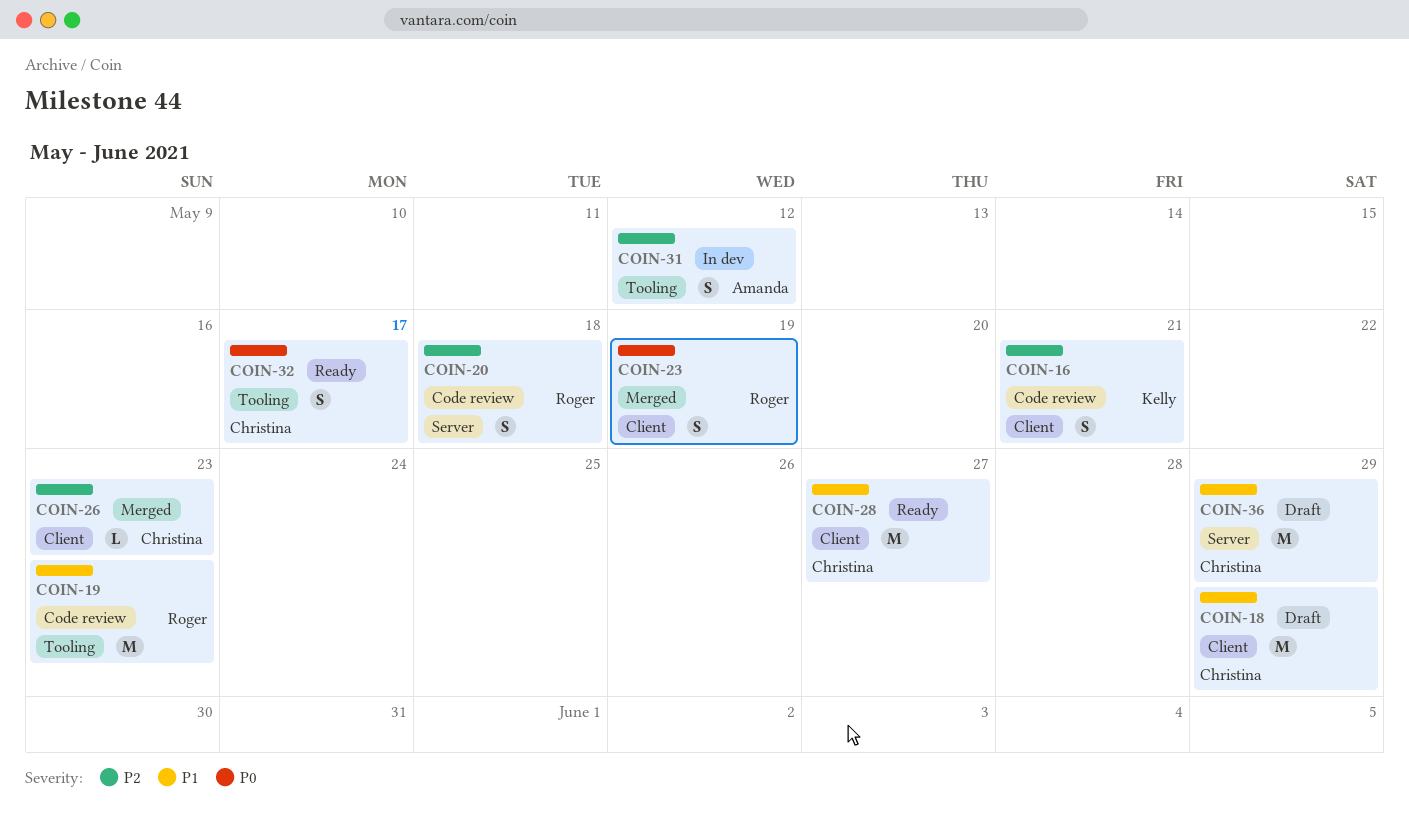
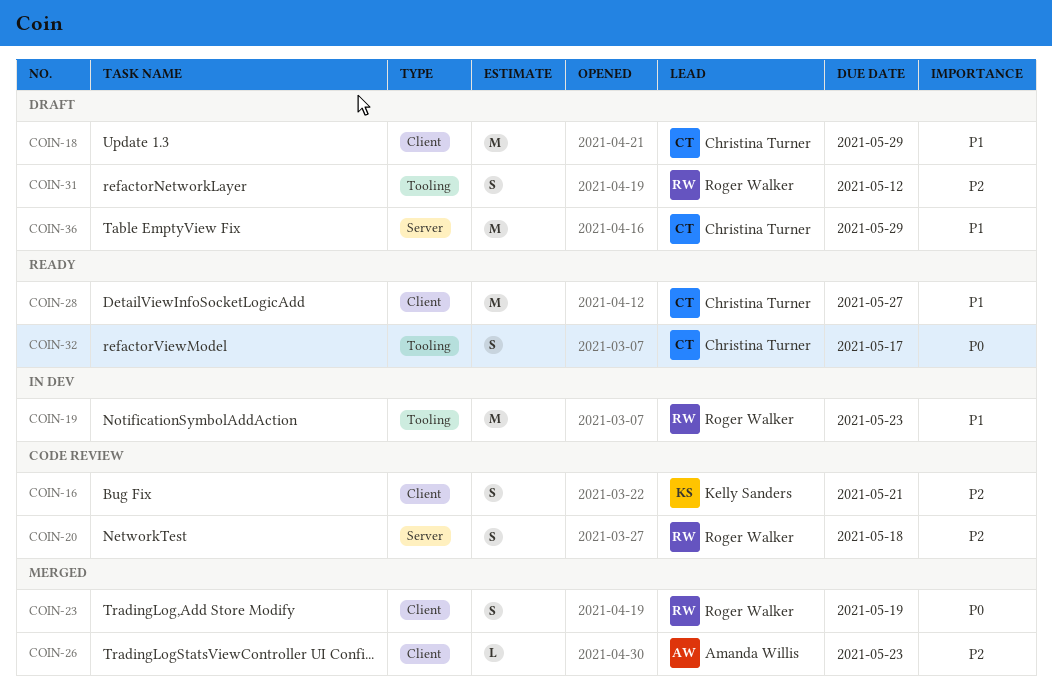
COIN-19, status: Code review -> In dev
COIN-26, owner: Christina Turner -> Amanda Willis
COIN-31, status: In dev -> Draft
COIN-31, owner: Amanda Willis -> Roger Walker

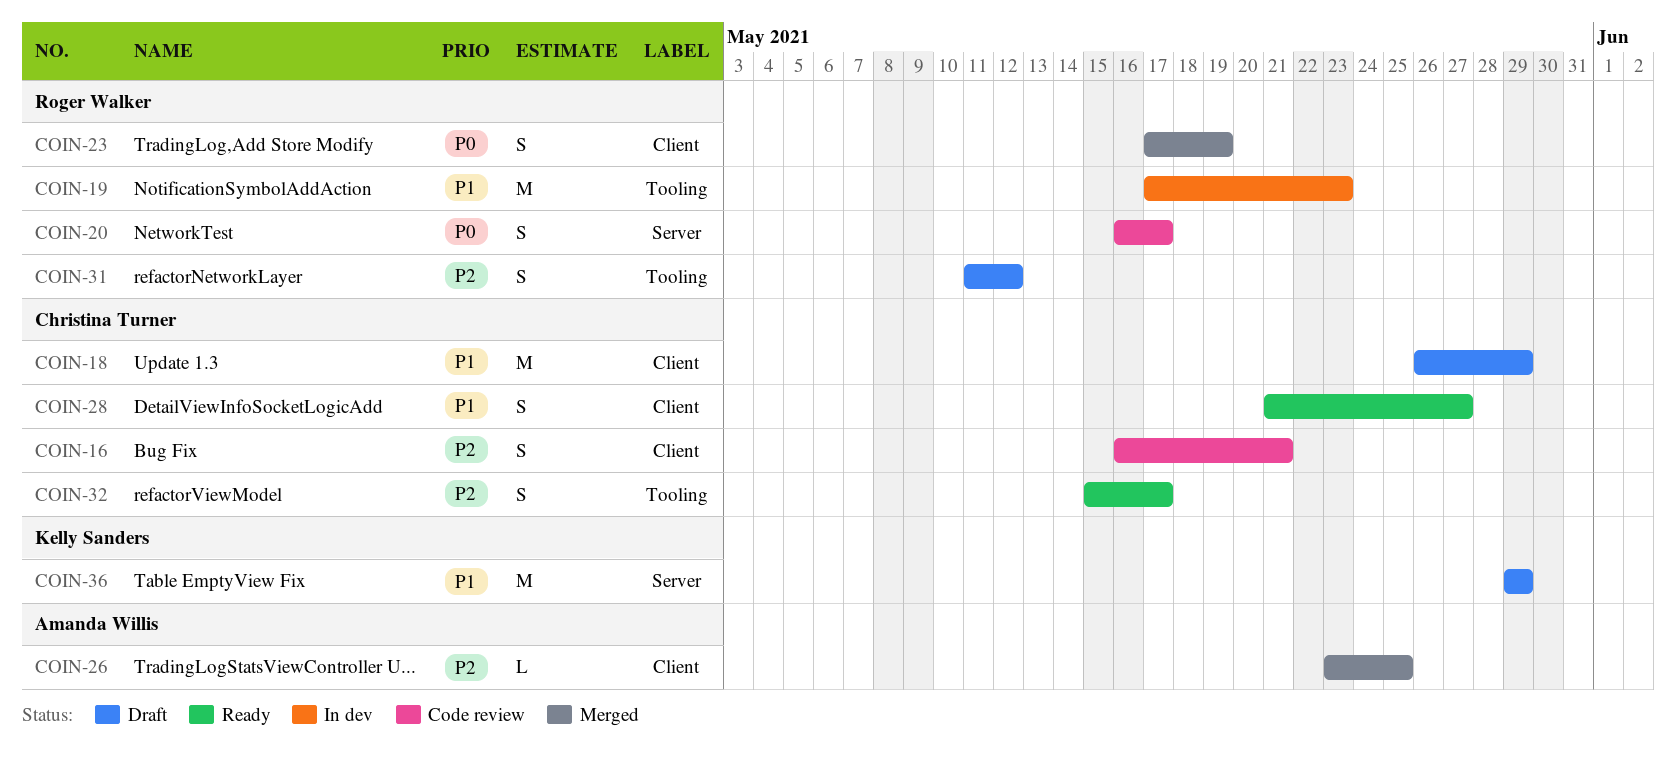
COIN-16, owner: Kelly Sanders -> Christina Turner
COIN-20, priority: P2 -> P0
COIN-20, due: May 18 -> May 17
COIN-26, due: May 23 -> May 25
COIN-28, estimate: M -> S
COIN-32, priority: P0 -> P2
COIN-36, owner: Christina Turner -> Kelly Sanders

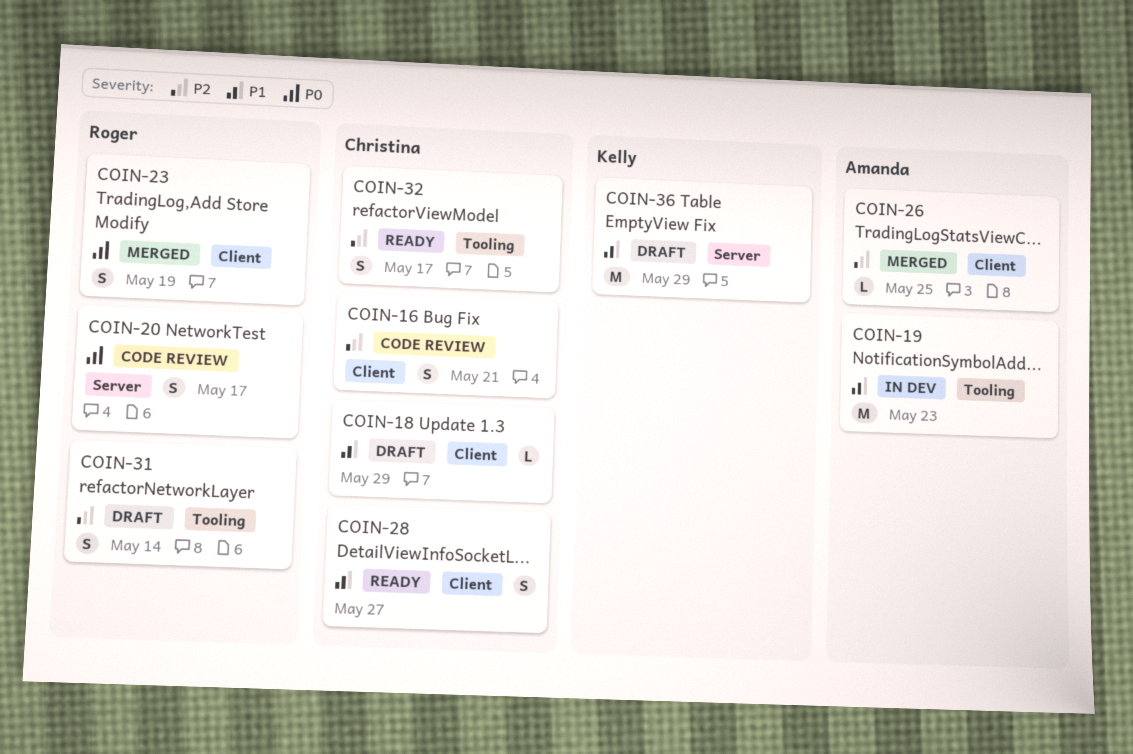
COIN-18, estimate: M -> L
COIN-19, owner: Roger Walker -> Amanda Willis
COIN-31, due: May 12 -> May 14

